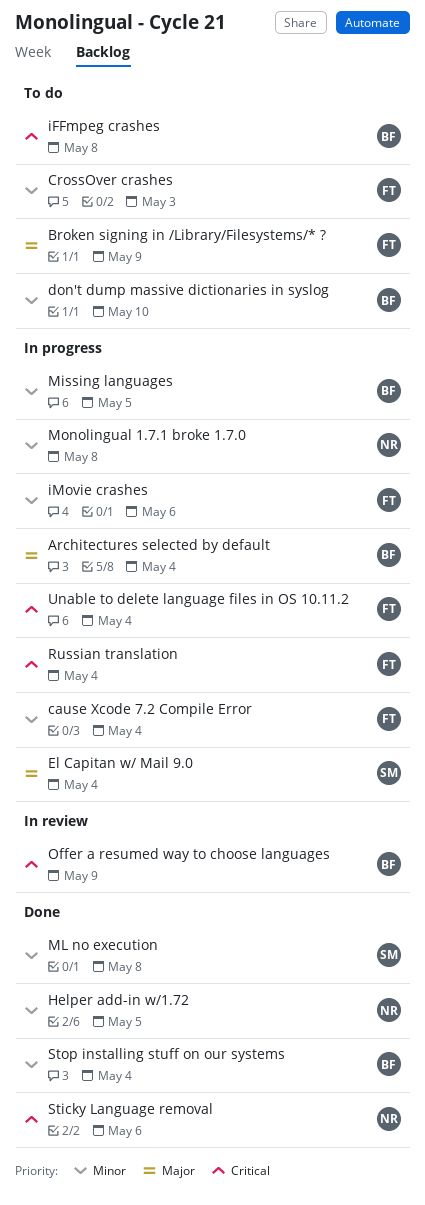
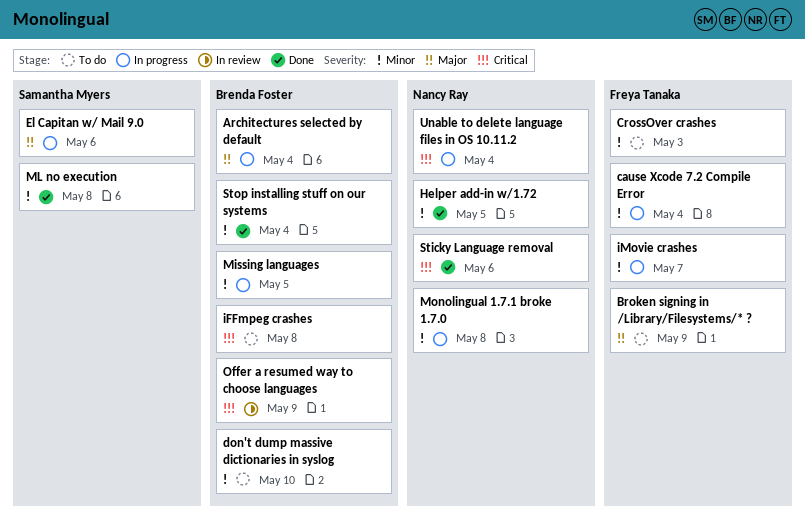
El Capitan w/ Mail 9.0, due: May 4 -> May 6
iMovie crashes, due: May 6 -> May 7
Russian translation: present -> none
Unable to delete language files in OS 10.11.2, owner: Freya Tanaka -> Nancy Ray

